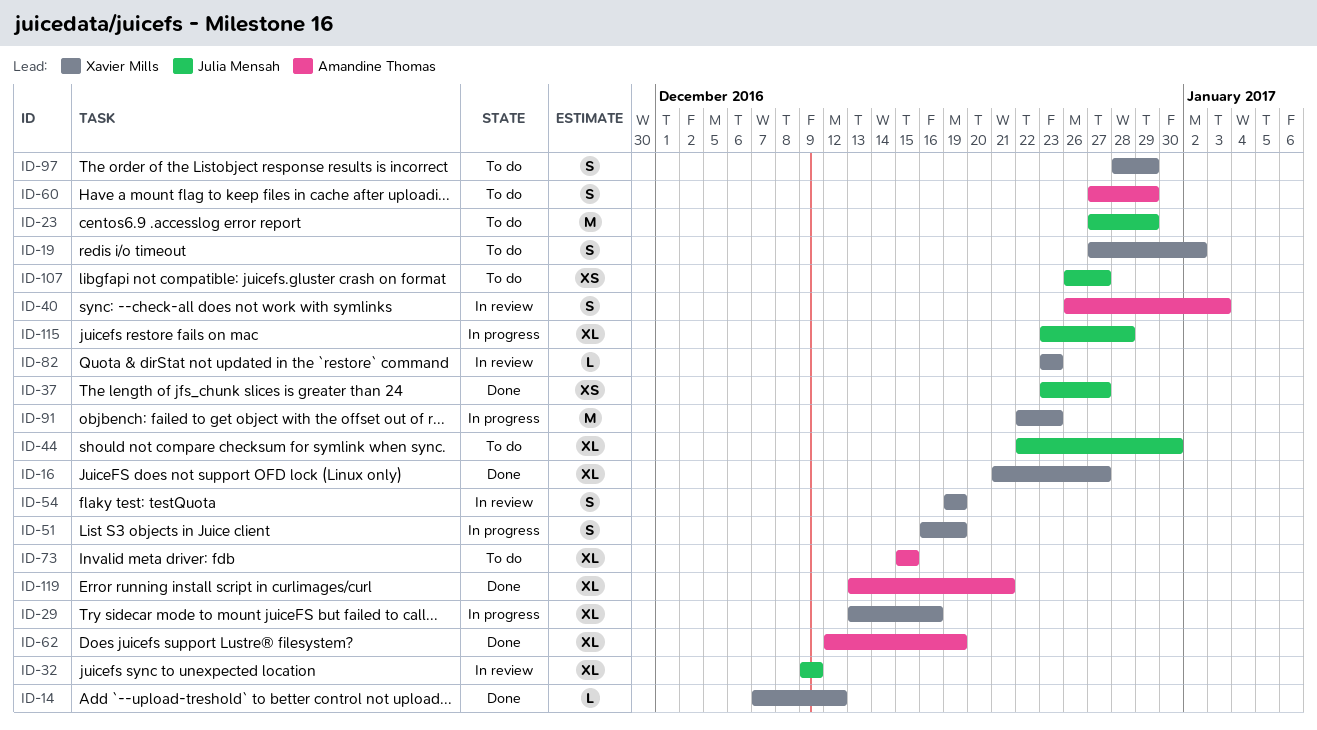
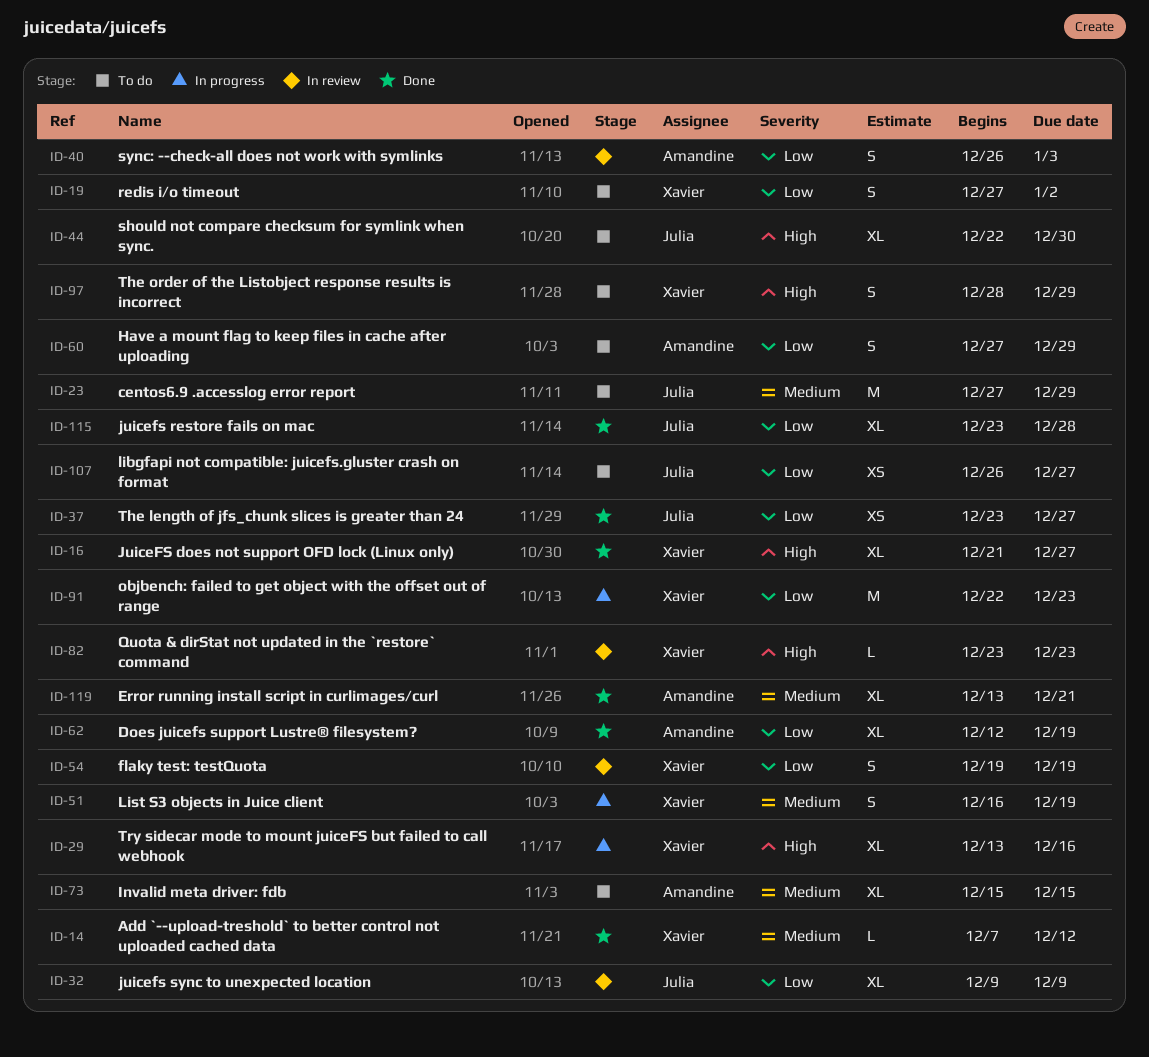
ID-115, status: In progress -> Done

